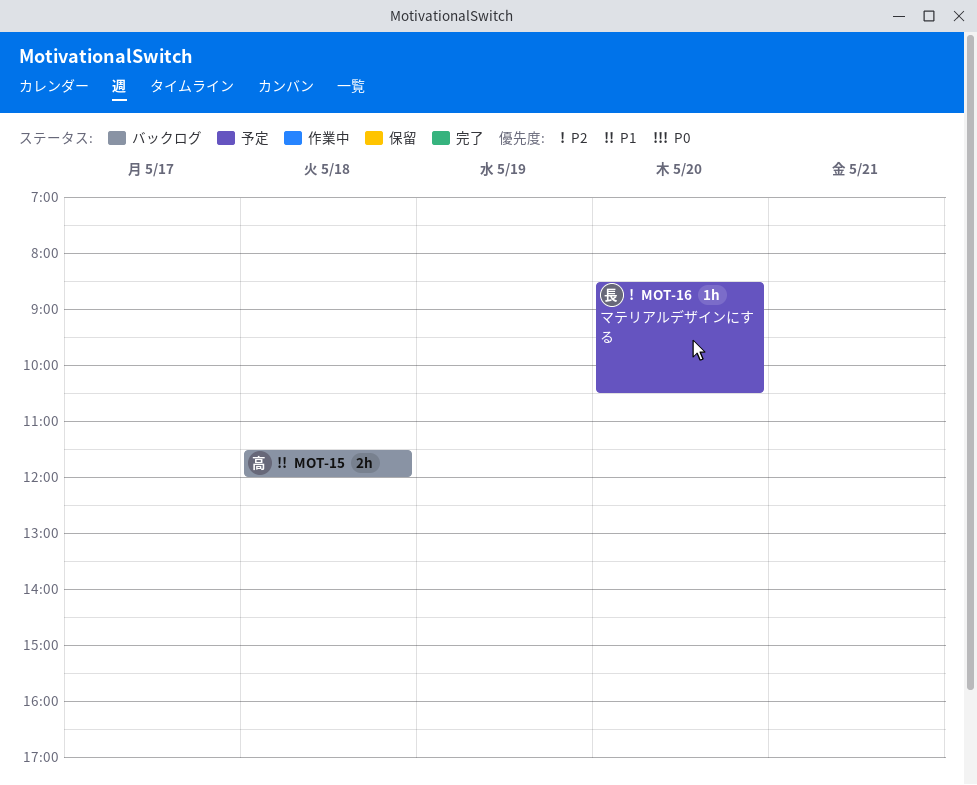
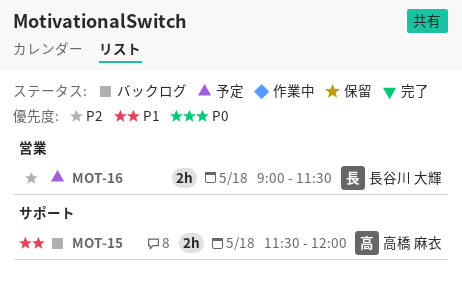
MOT-16, estimate: 1h -> 2h
MOT-16, day: May 20 -> May 18
MOT-16, begins: 08:30 -> 09:00
MOT-16, ends: 10:30 -> 11:30

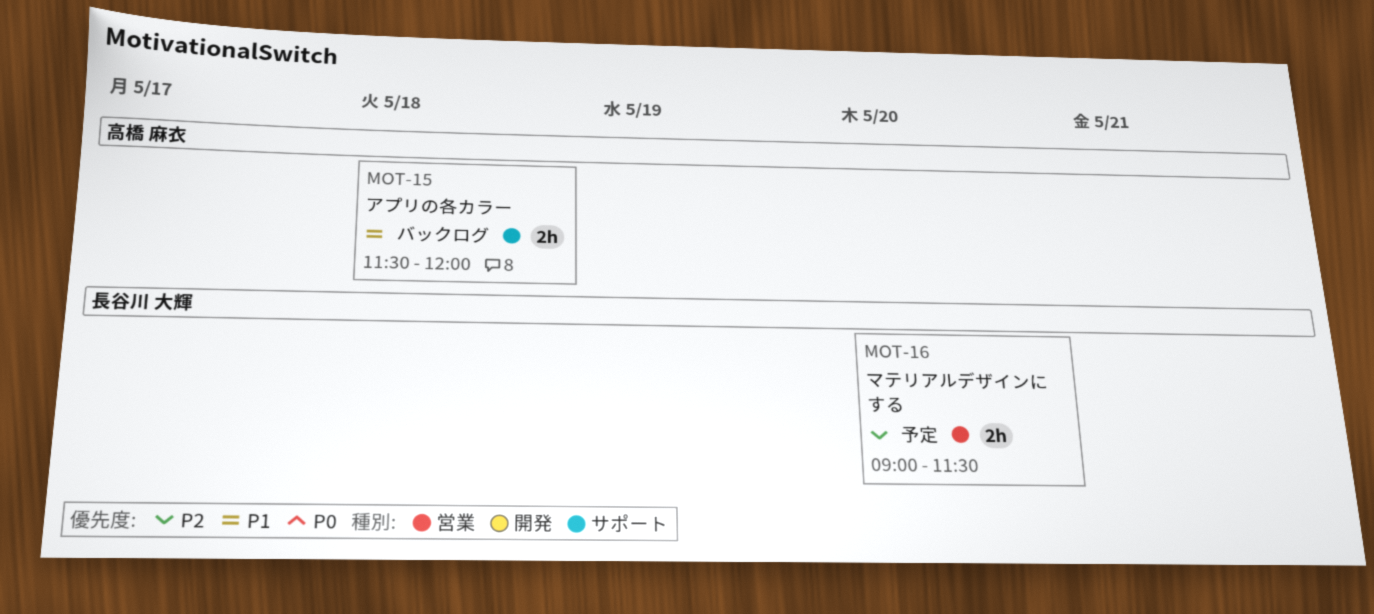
MOT-16, day: May 18 -> May 20

